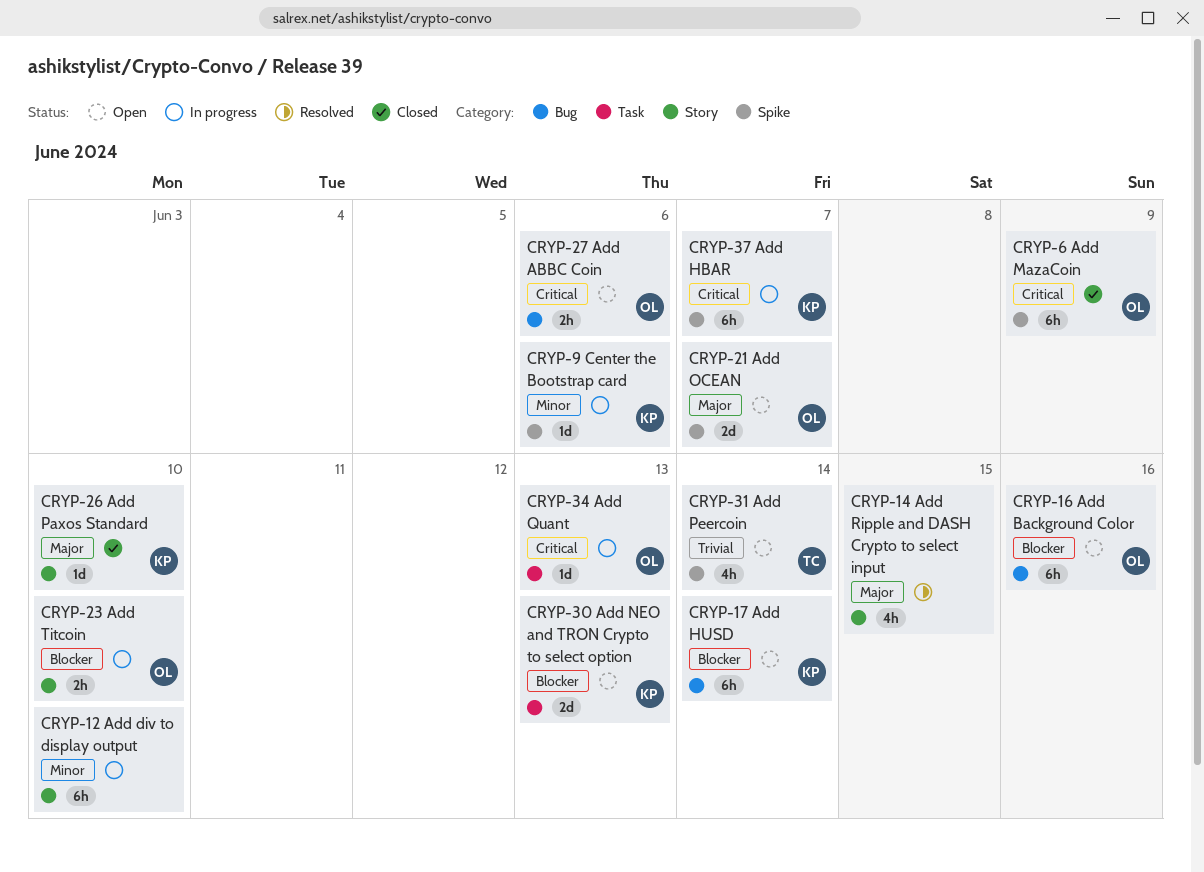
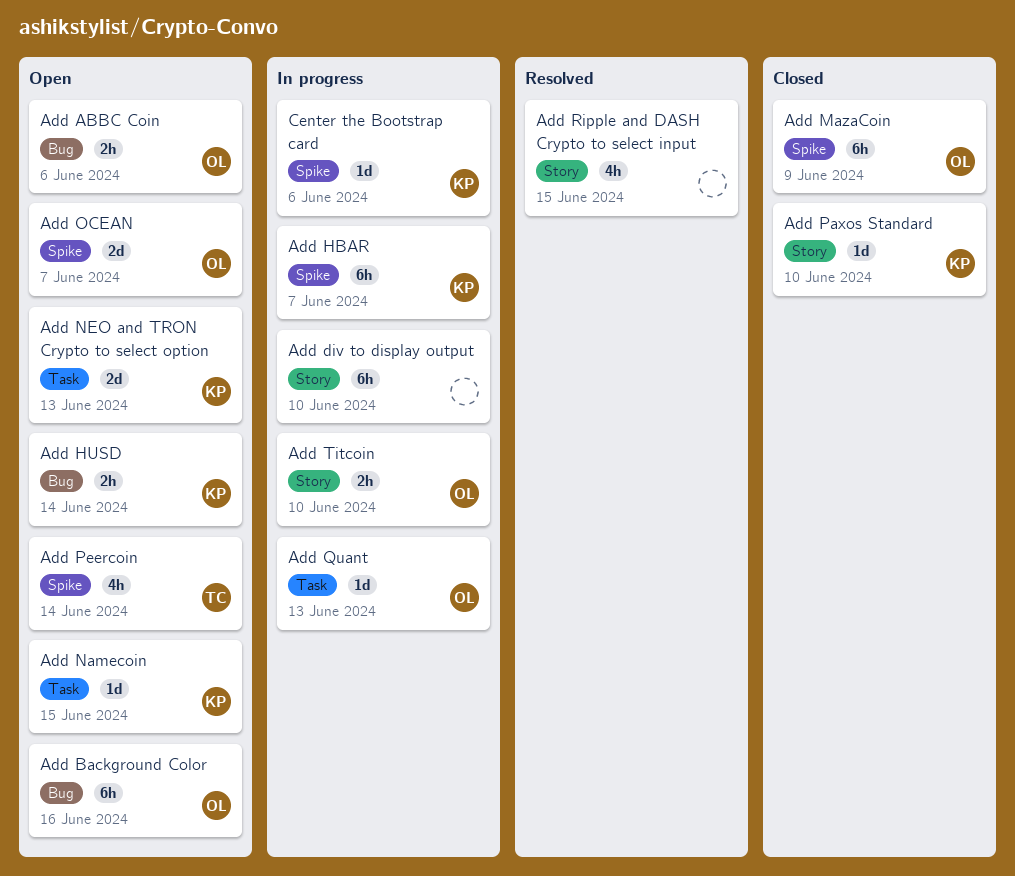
Add HUSD, estimate: 6h -> 2h
Add Namecoin: none -> present

